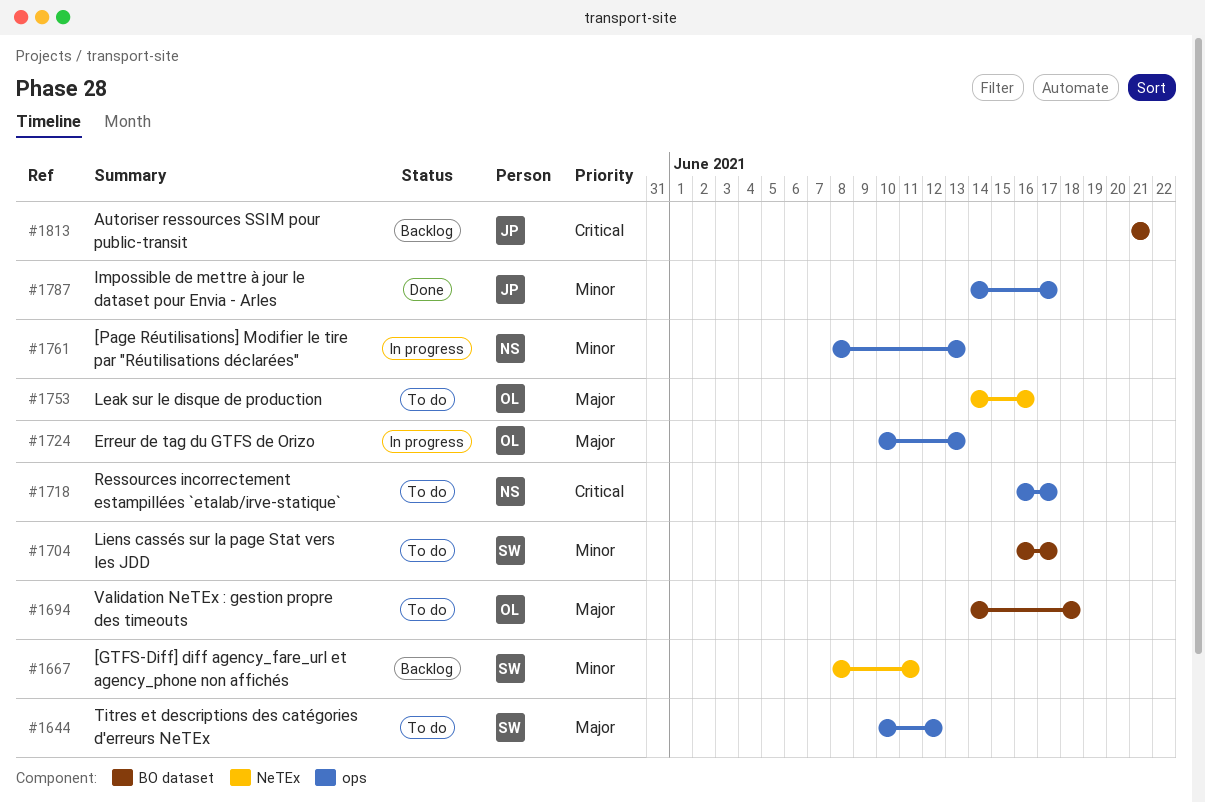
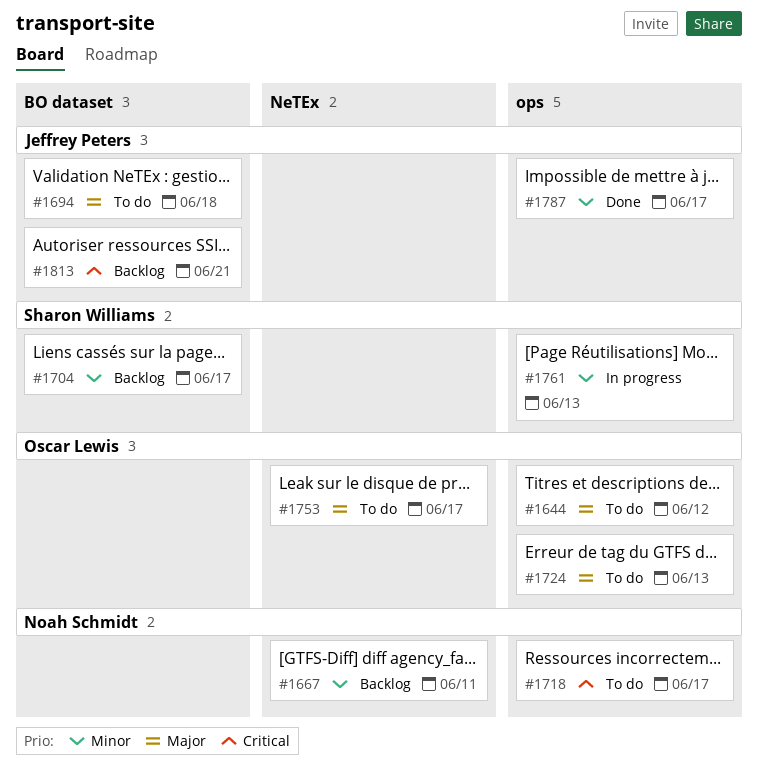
#1644, owner: Sharon Williams -> Oscar Lewis
#1667, owner: Sharon Williams -> Noah Schmidt
#1694, owner: Oscar Lewis -> Jeffrey Peters
#1704, status: To do -> Backlog
#1724, status: In progress -> To do
#1753, due: Jun 16 -> Jun 17
#1761, owner: Noah Schmidt -> Sharon Williams

